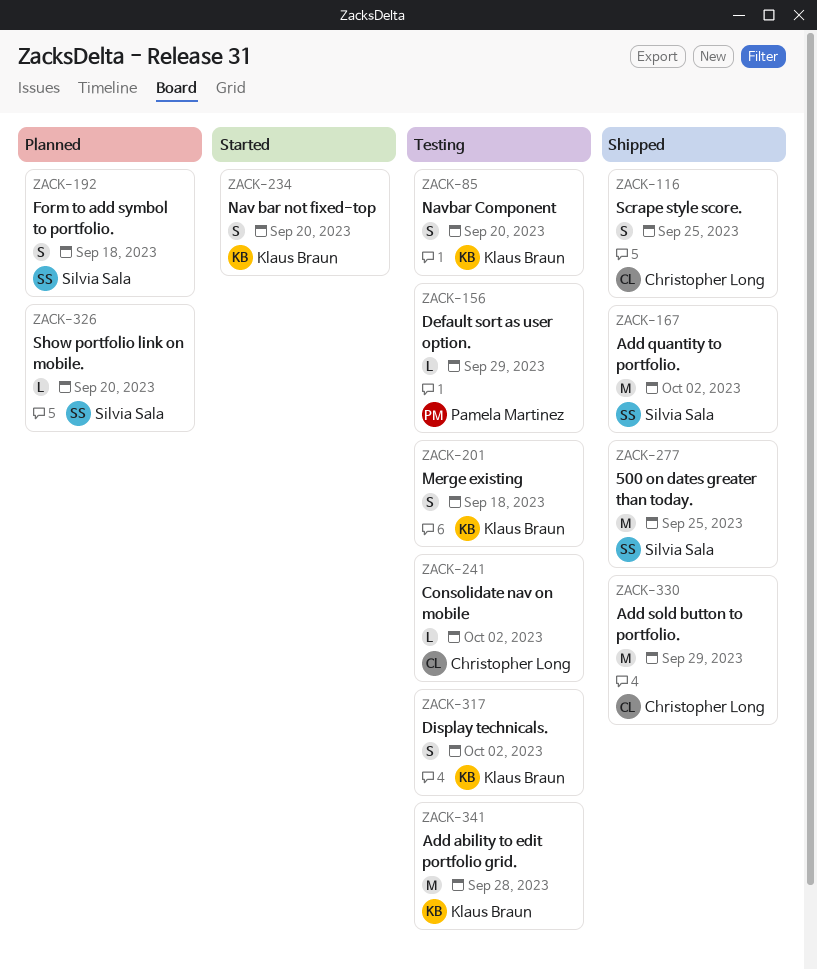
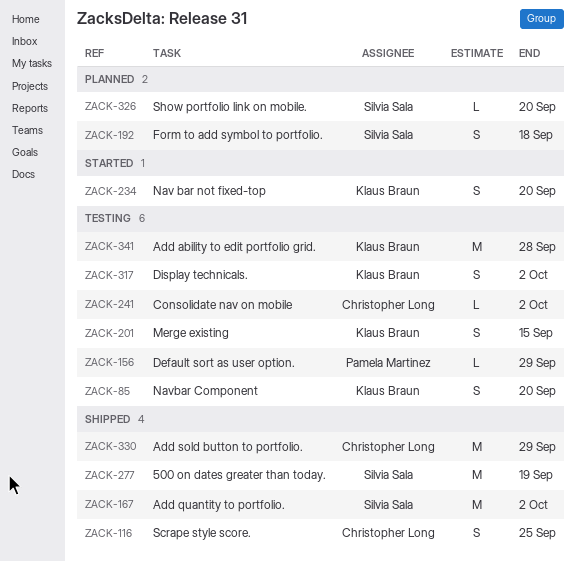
ZACK-201, due: Sep 18 -> Sep 15
ZACK-277, due: Sep 25 -> Sep 19

